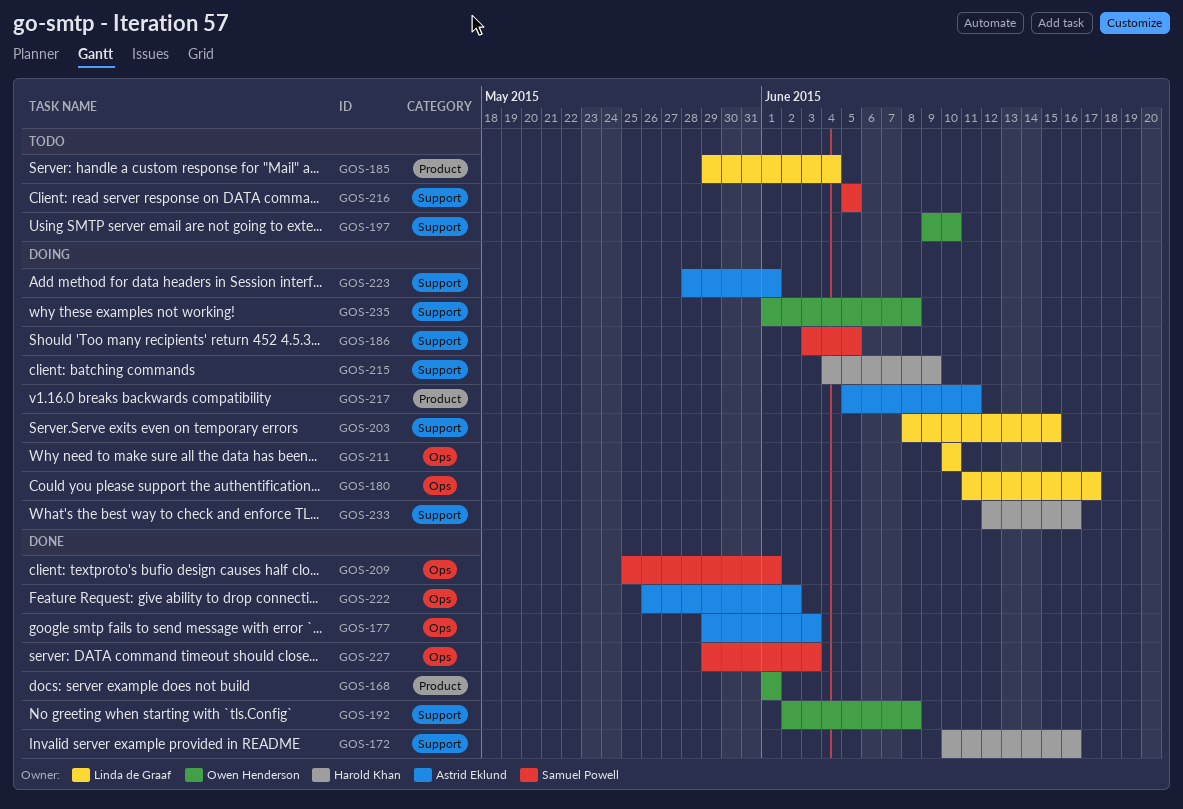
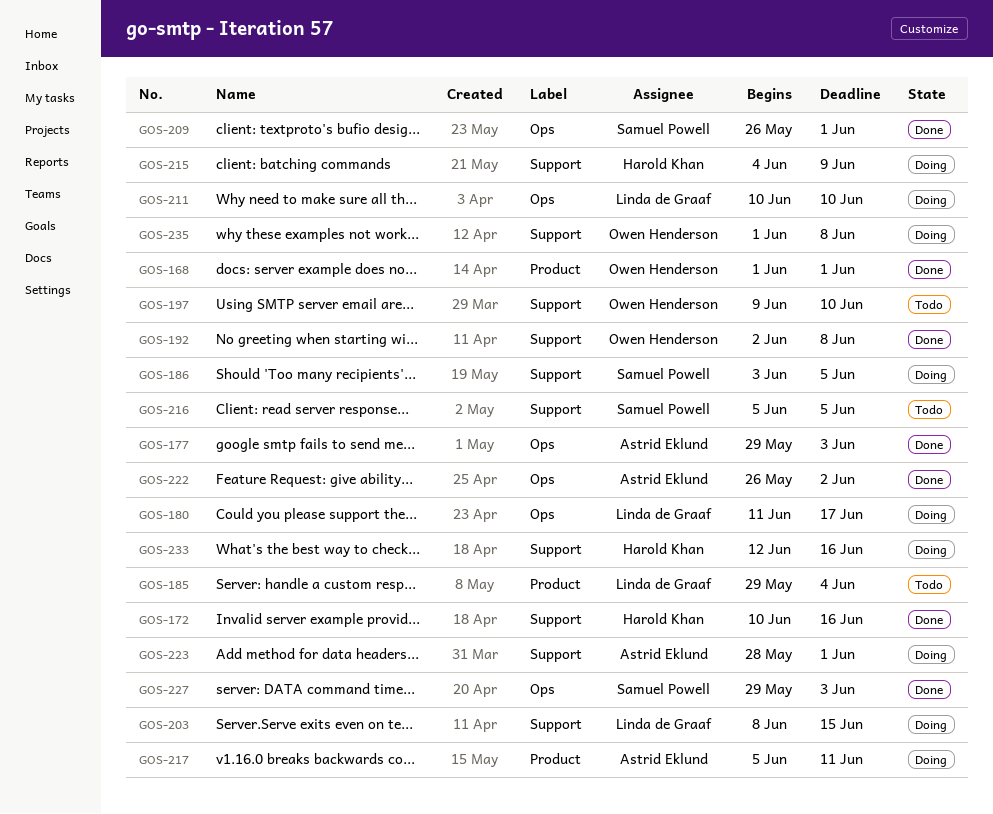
GOS-209, start: May 25 -> May 26

